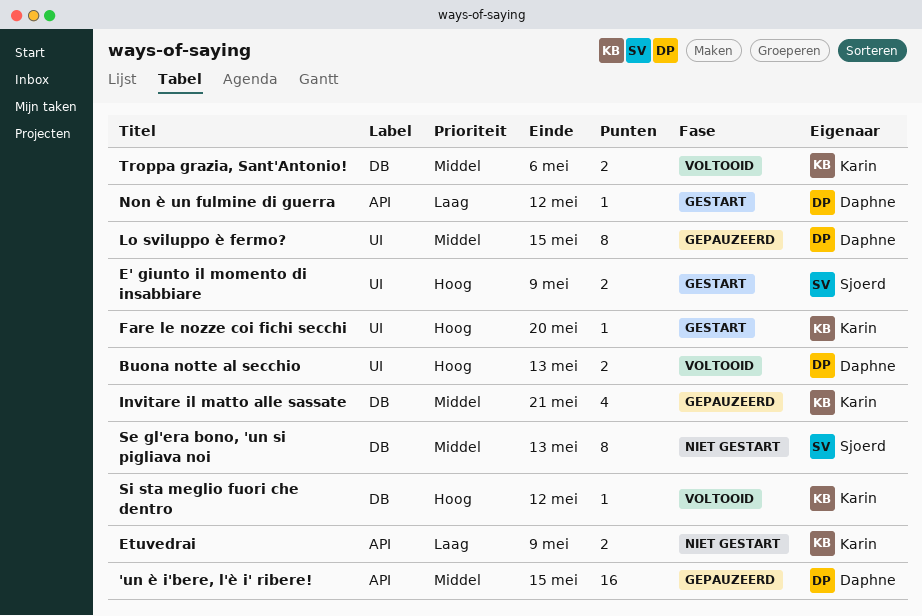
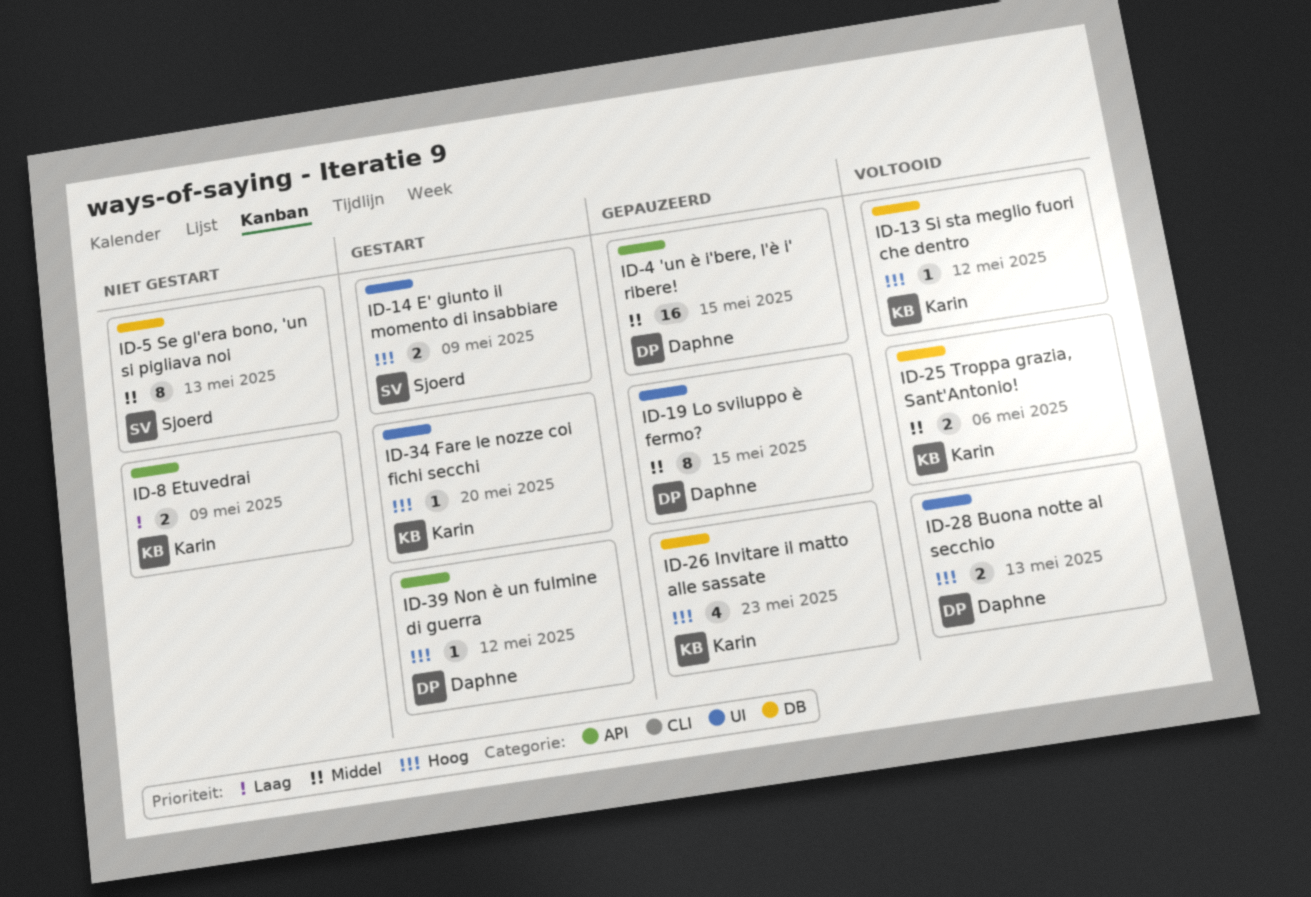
Invitare il matto alle sassate, priority: Middel -> Hoog
Invitare il matto alle sassate, due: May 21 -> May 23
Non è un fulmine di guerra, priority: Laag -> Hoog

